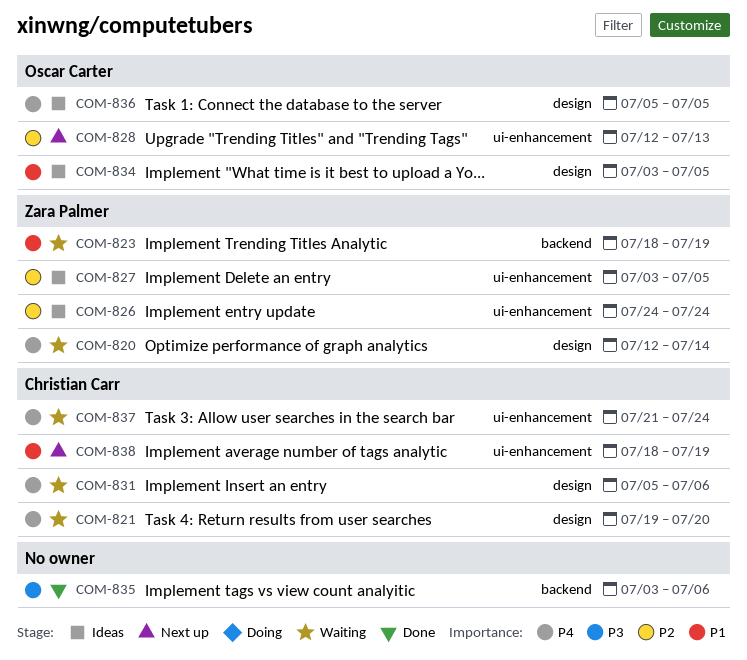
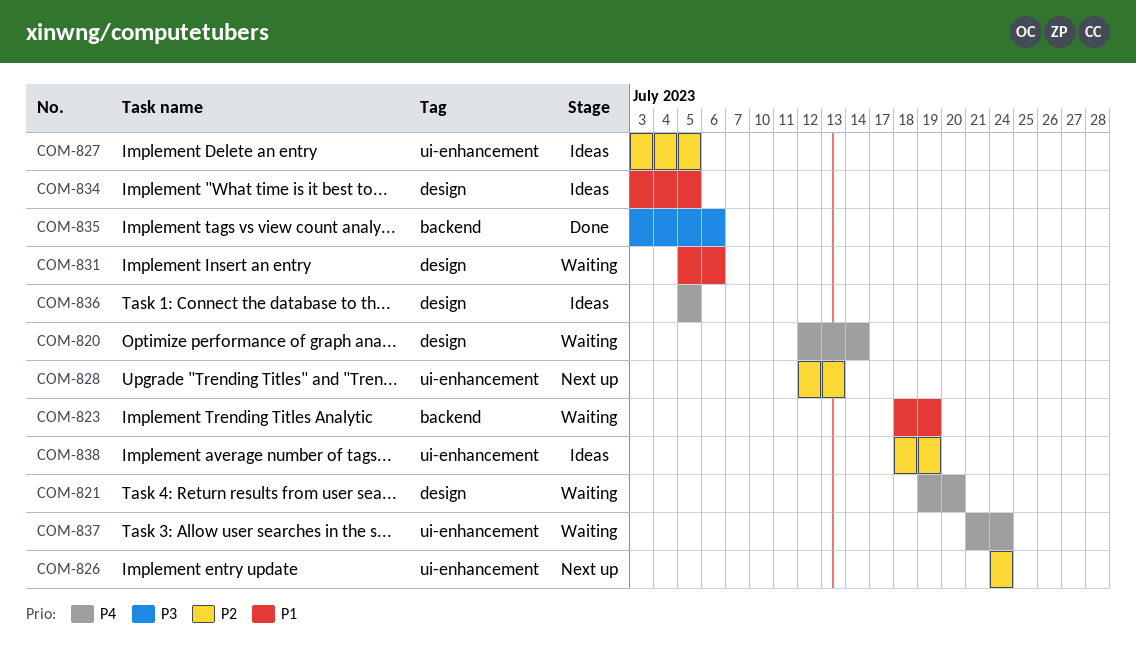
COM-826, status: Ideas -> Next up
COM-831, priority: P4 -> P1
COM-838, status: Next up -> Ideas
COM-838, priority: P1 -> P2

